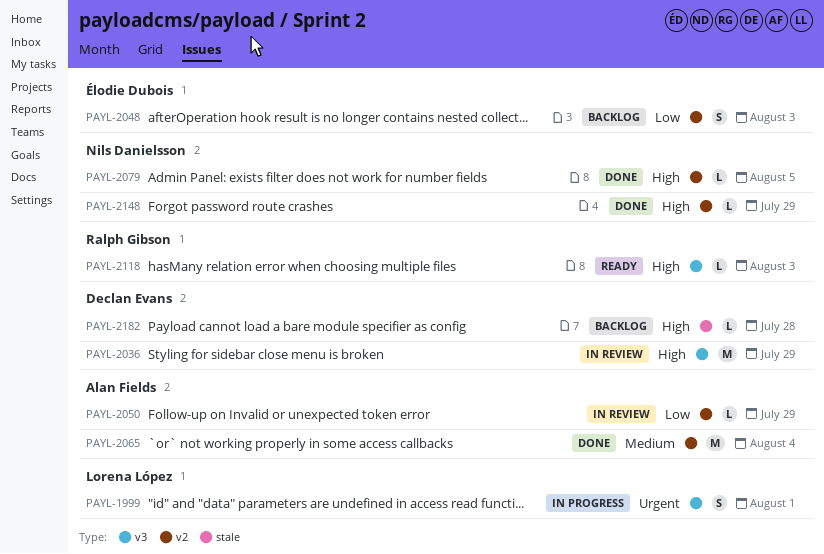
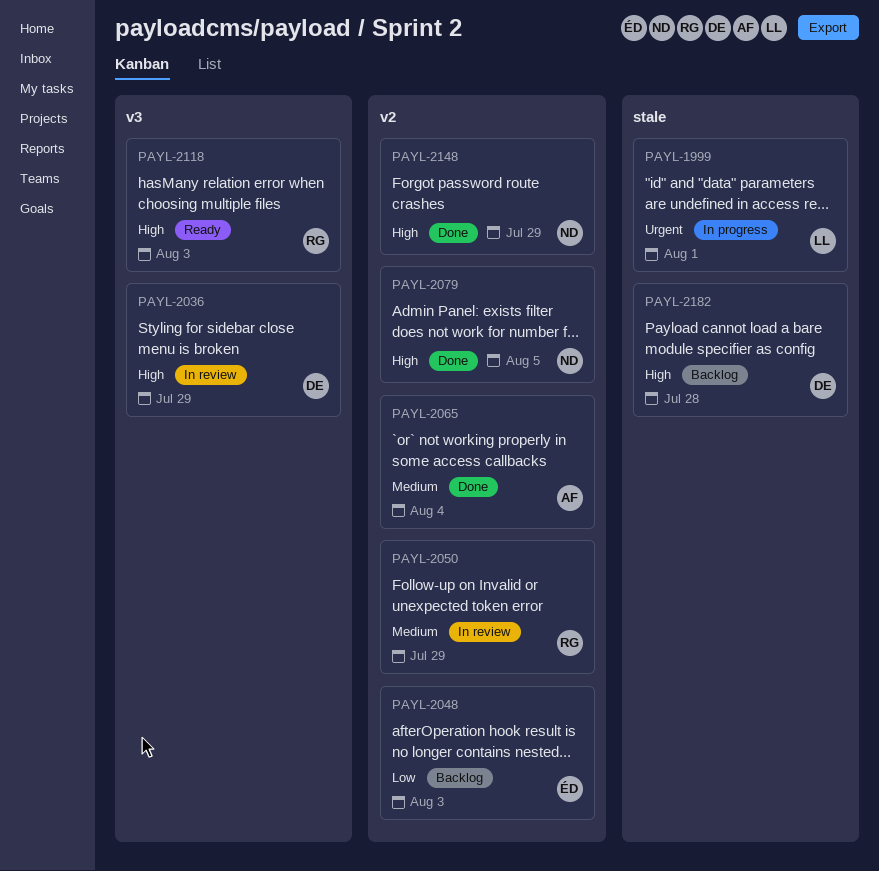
PAYL-1999, label: v3 -> stale
PAYL-2050, owner: Alan Fields -> Ralph Gibson
PAYL-2050, priority: Low -> Medium

